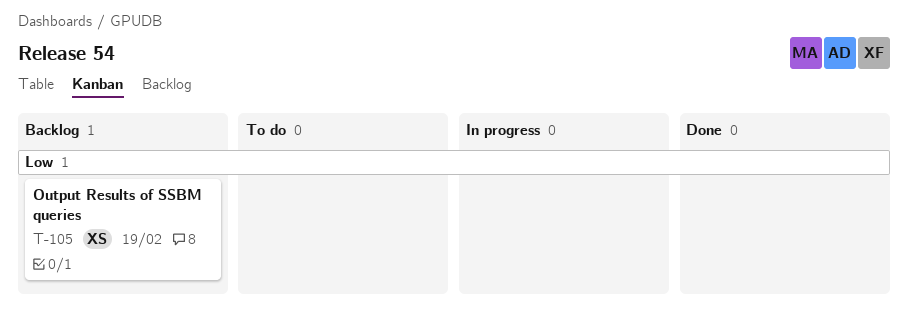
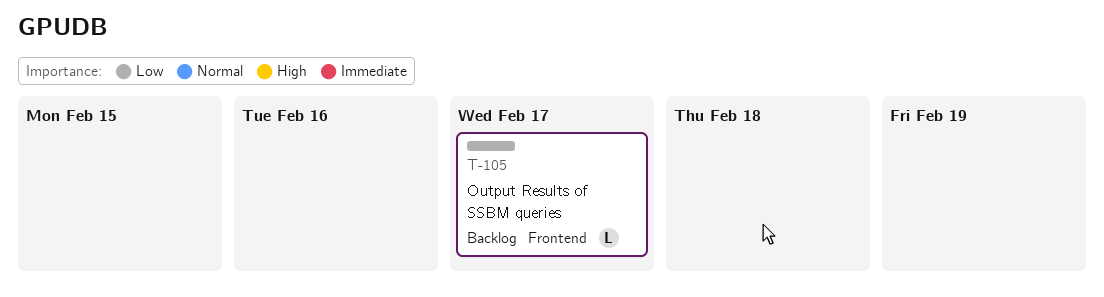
T-105, estimate: XS -> L
T-105, due: Feb 19 -> Feb 17

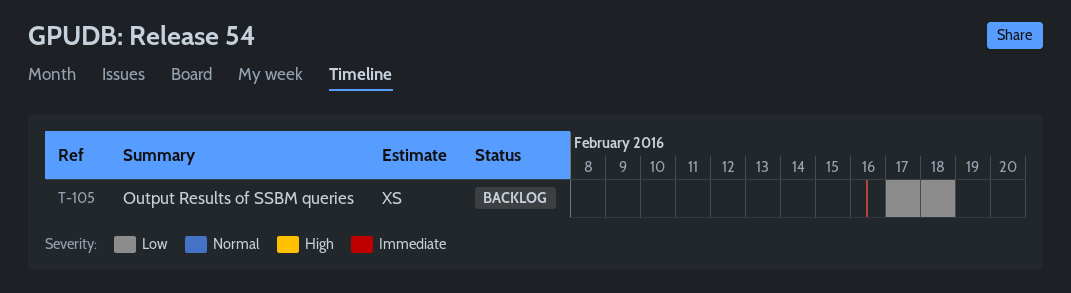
T-105, estimate: L -> XS
T-105, due: Feb 17 -> Feb 18

